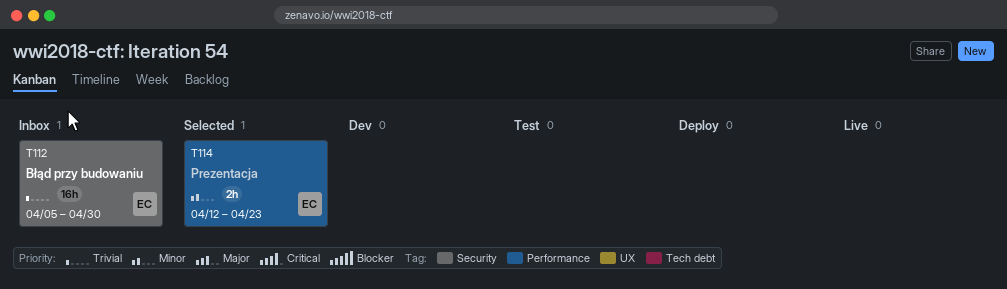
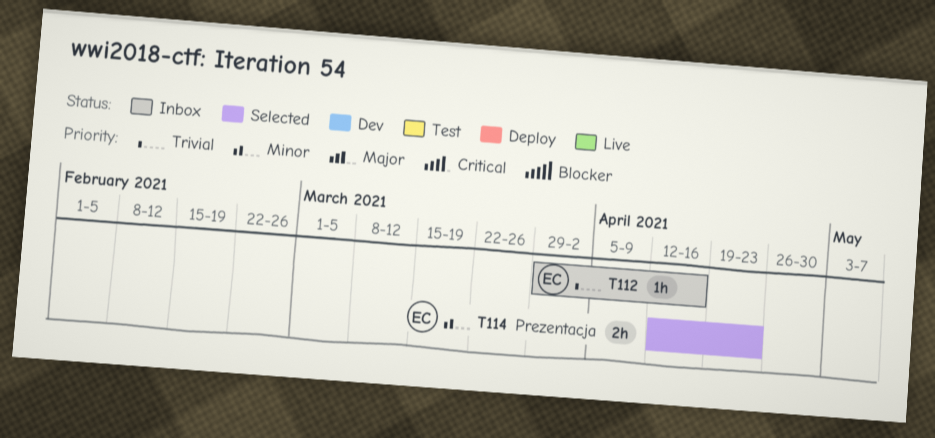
T112, estimate: 16h -> 1h
T112, start: Apr 5 -> Mar 29
T112, due: Apr 30 -> Apr 16

